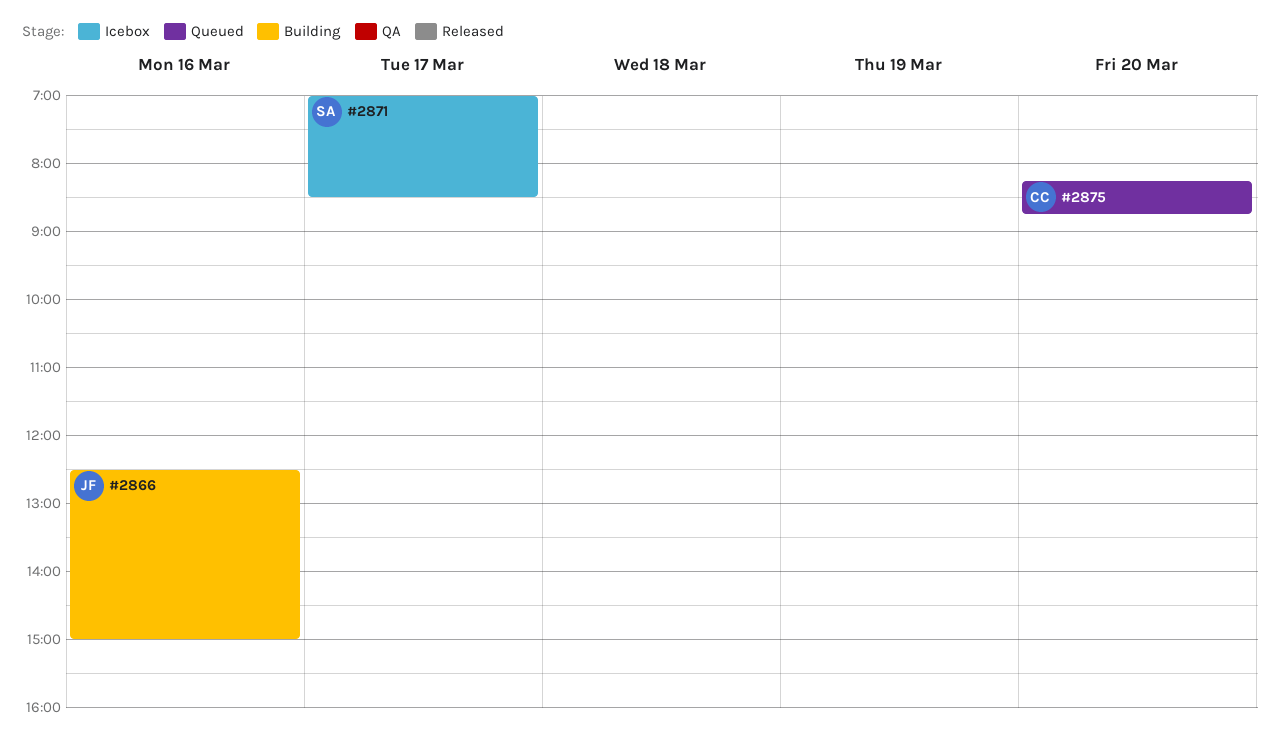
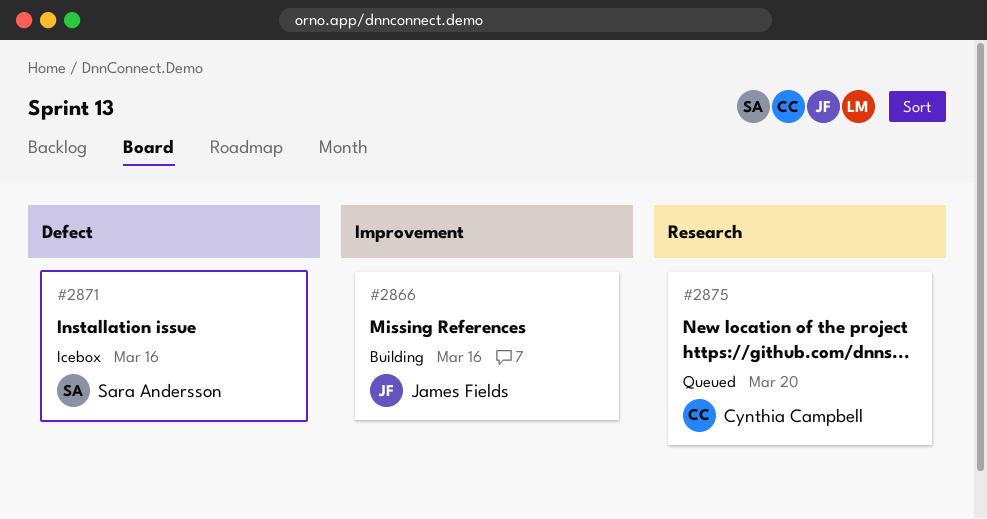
#2871, day: Mar 17 -> Mar 16

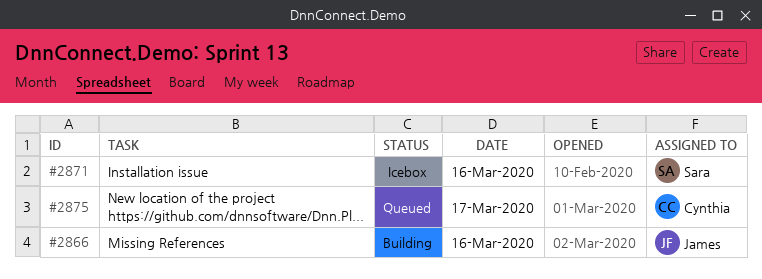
#2875, day: Mar 20 -> Mar 17

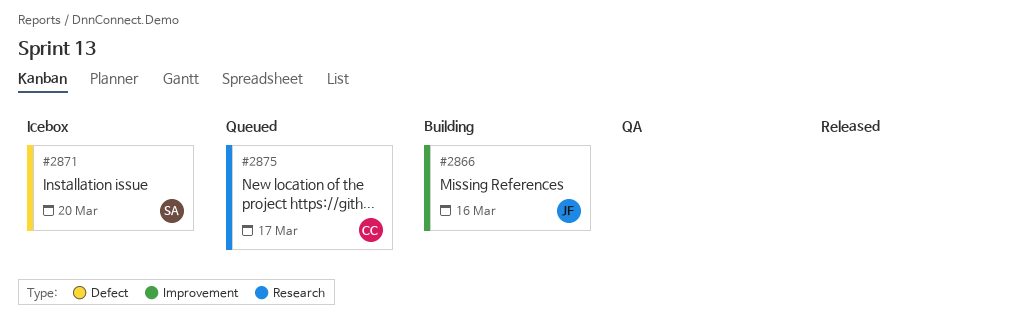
#2871, day: Mar 16 -> Mar 20

